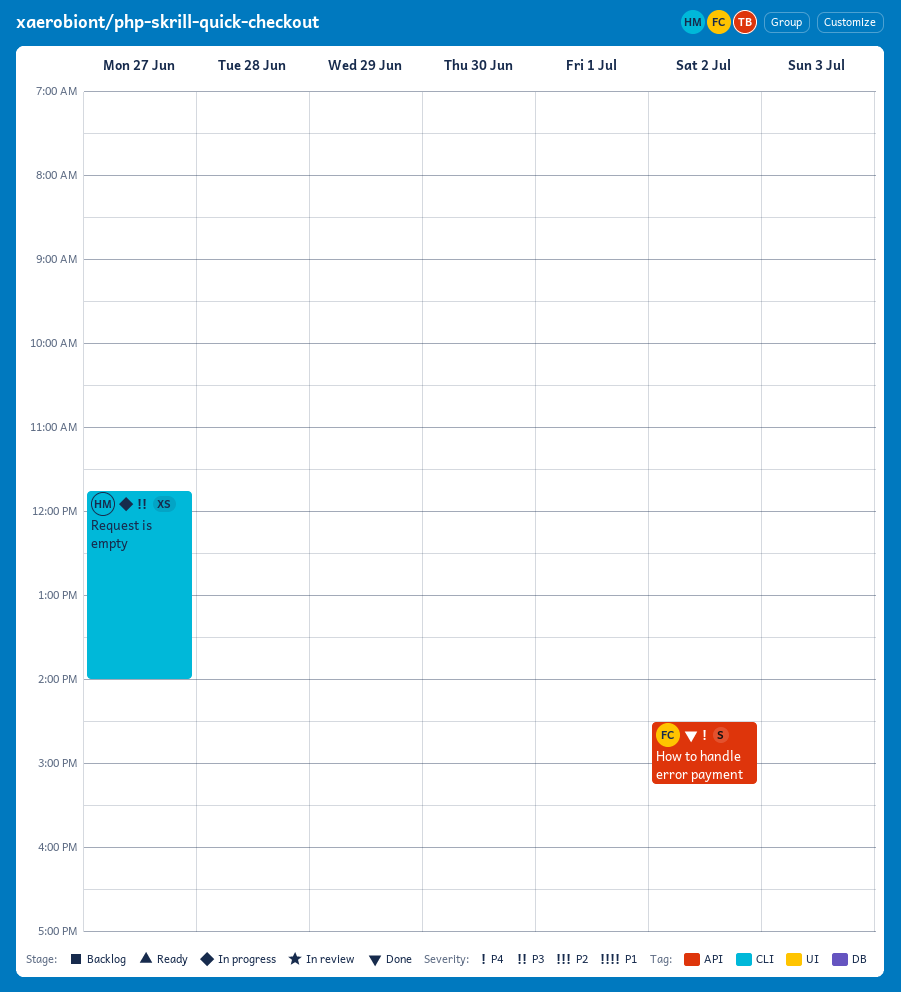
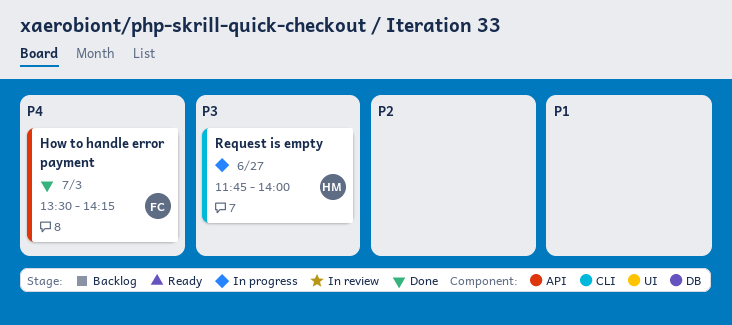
How to handle error payment, day: Jul 2 -> Jul 3
How to handle error payment, begins: 14:30 -> 13:30
How to handle error payment, ends: 15:15 -> 14:15

